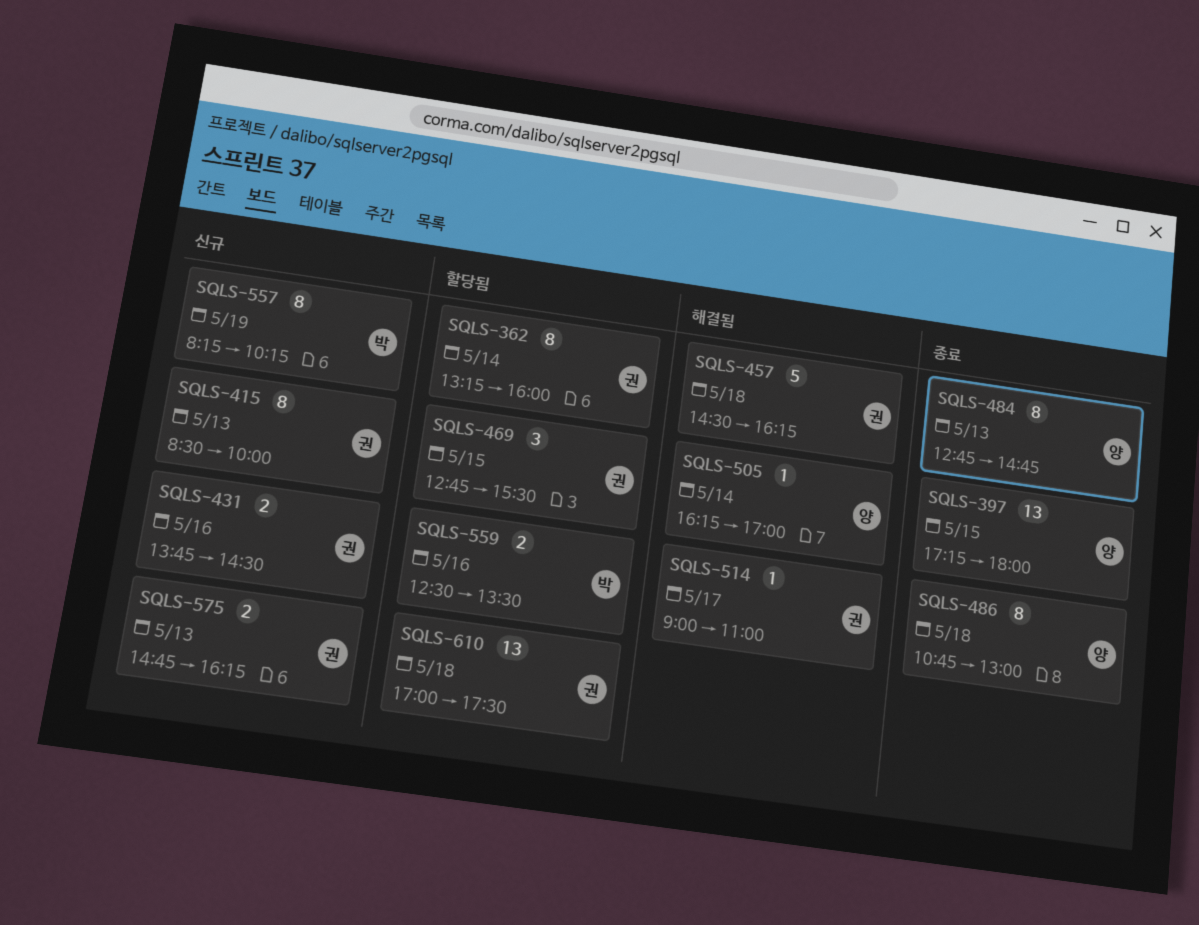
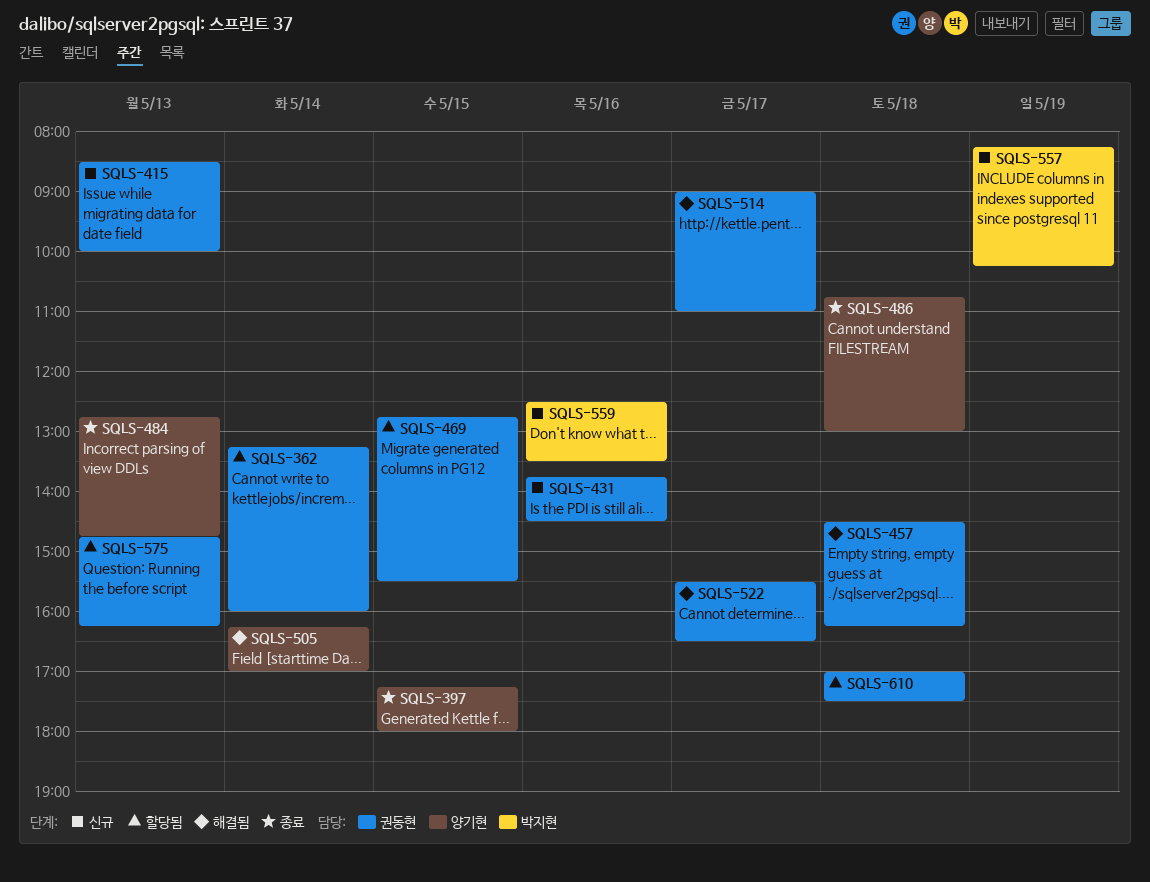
SQLS-522: none -> present
SQLS-559, status: 할당됨 -> 신규
SQLS-575, status: 신규 -> 할당됨

